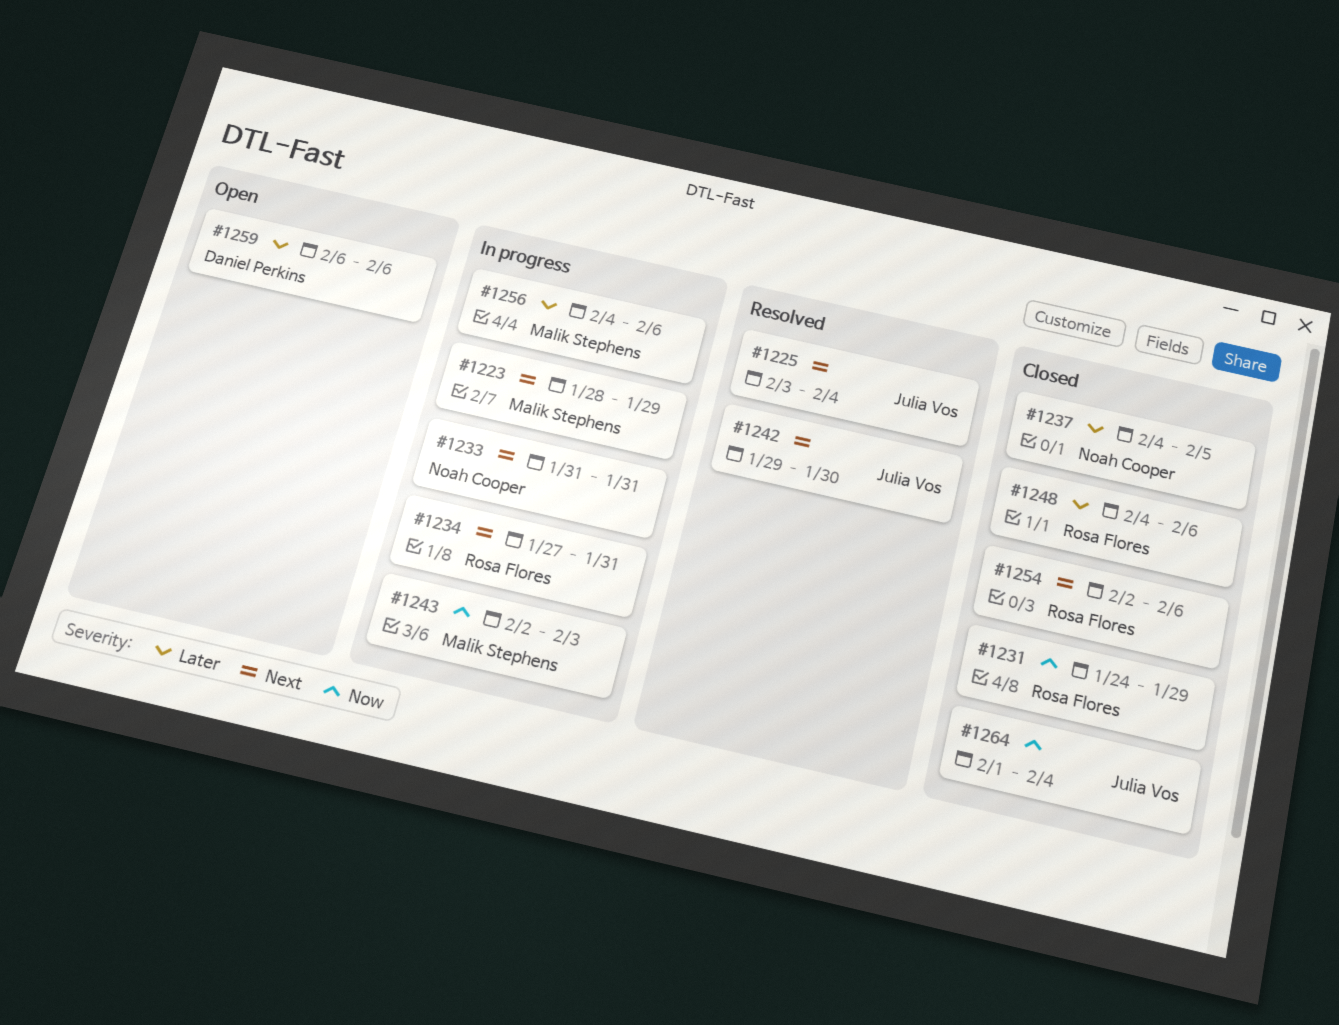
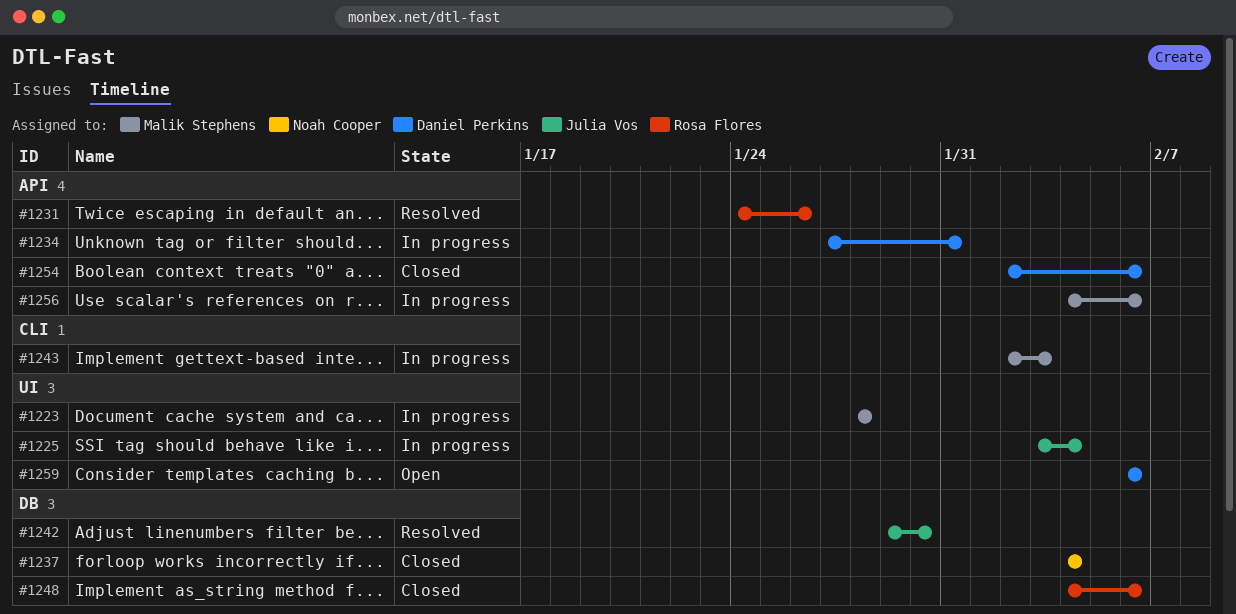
#1223, due: Jan 29 -> Jan 28
#1225, status: Resolved -> In progress
#1231, status: Closed -> Resolved
#1231, due: Jan 29 -> Jan 26
#1233: present -> none
#1234, owner: Rosa Flores -> Daniel Perkins
#1237, due: Feb 5 -> Feb 4
#1254, owner: Rosa Flores -> Daniel Perkins
#1264: present -> none

